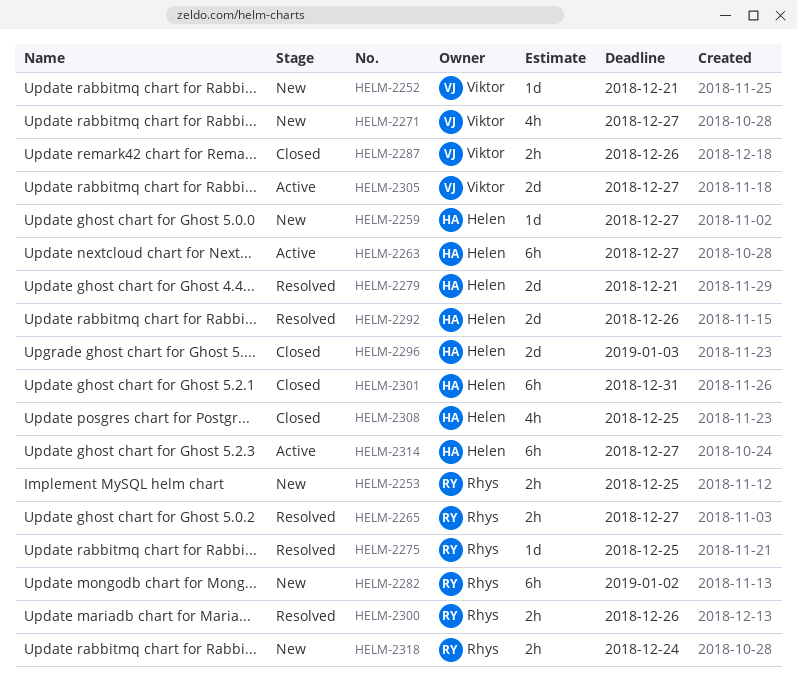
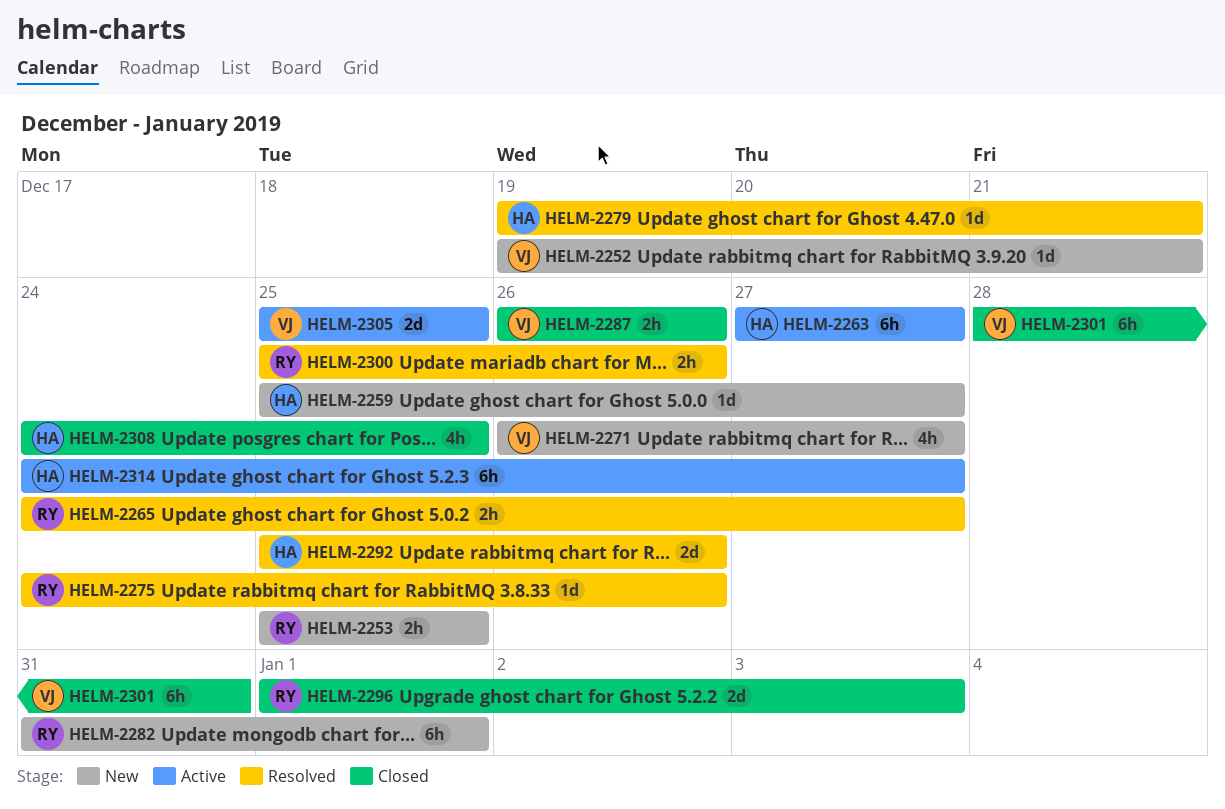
HELM-2275, due: Dec 25 -> Dec 26
HELM-2279, estimate: 2d -> 1d
HELM-2282, due: Jan 2 -> Jan 1
HELM-2296, owner: Helen -> Rhys
HELM-2301, owner: Helen -> Viktor
HELM-2305, due: Dec 27 -> Dec 25
HELM-2318: present -> none

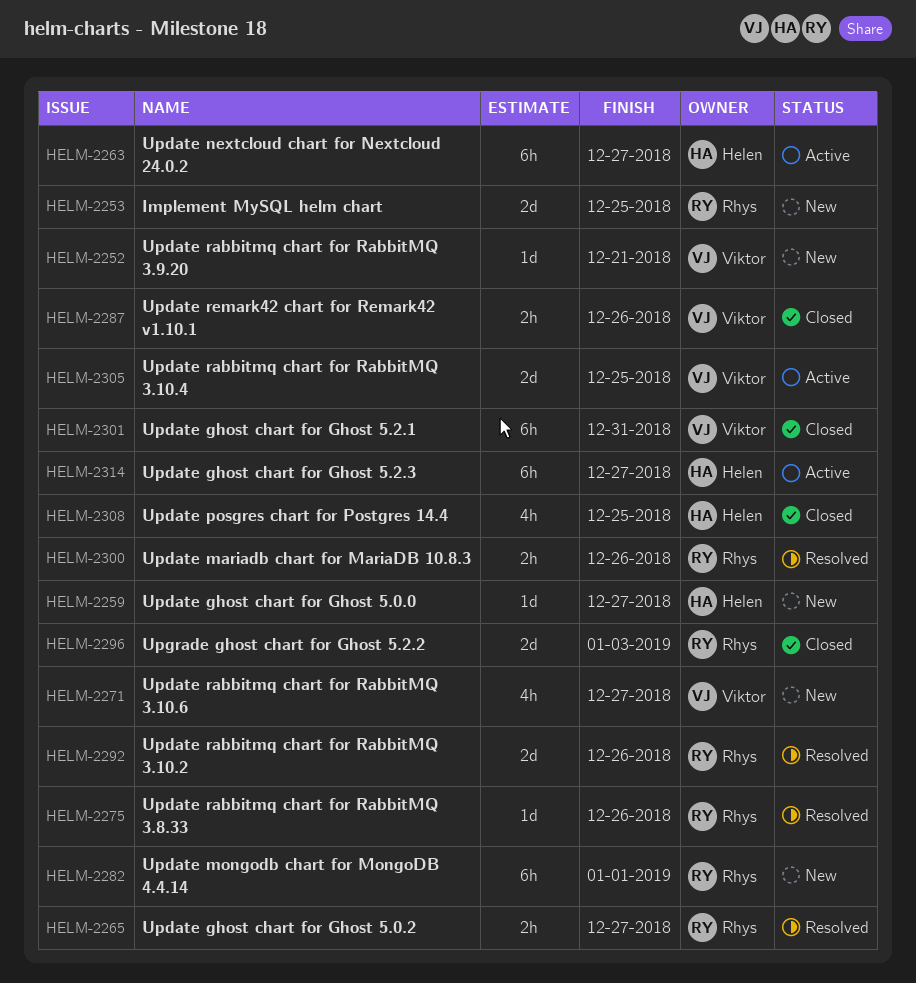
HELM-2253, estimate: 2h -> 2d
HELM-2279: present -> none
HELM-2292, owner: Helen -> Rhys

